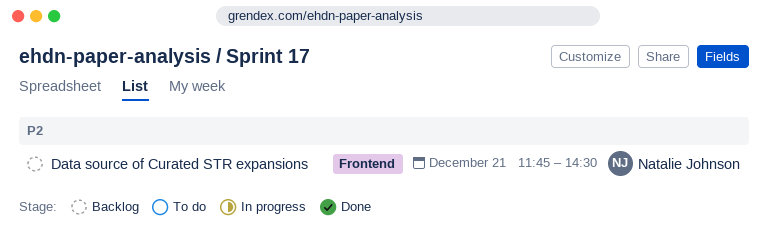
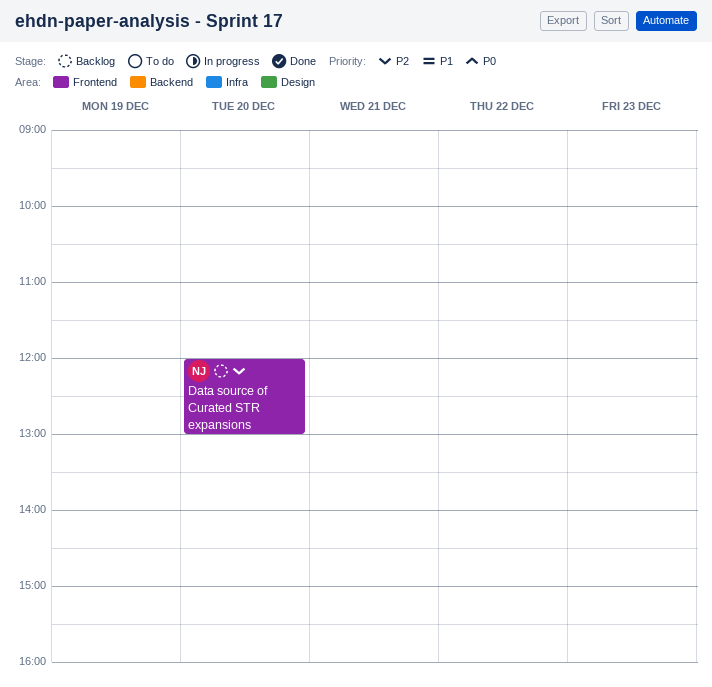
Data source of Curated STR expansions, day: Dec 21 -> Dec 20
Data source of Curated STR expansions, begins: 11:45 -> 12:00
Data source of Curated STR expansions, ends: 14:30 -> 13:00

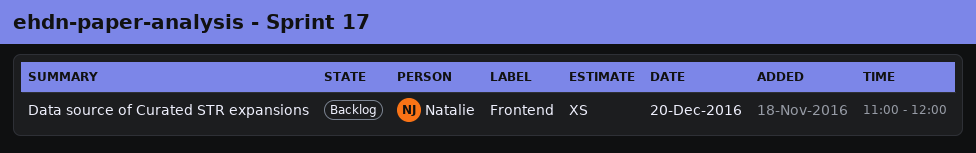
Data source of Curated STR expansions, begins: 12:00 -> 11:00
Data source of Curated STR expansions, ends: 13:00 -> 12:00

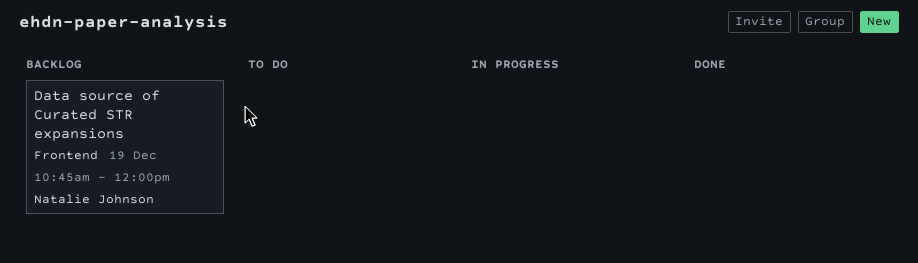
Data source of Curated STR expansions, day: Dec 20 -> Dec 19
Data source of Curated STR expansions, begins: 11:00 -> 10:45

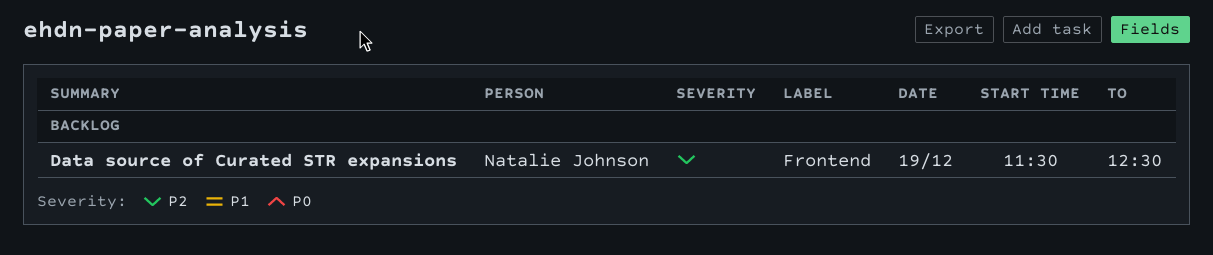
Data source of Curated STR expansions, begins: 10:45 -> 11:30
Data source of Curated STR expansions, ends: 12:00 -> 12:30

